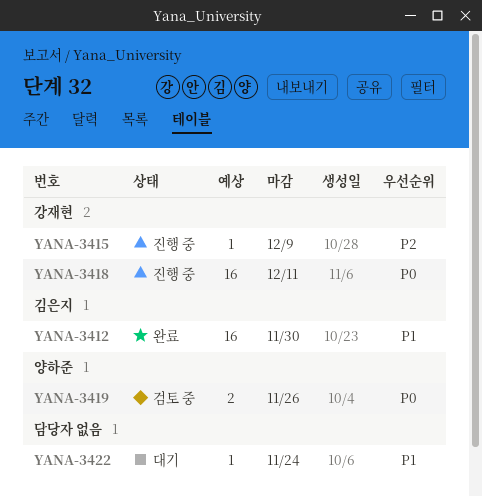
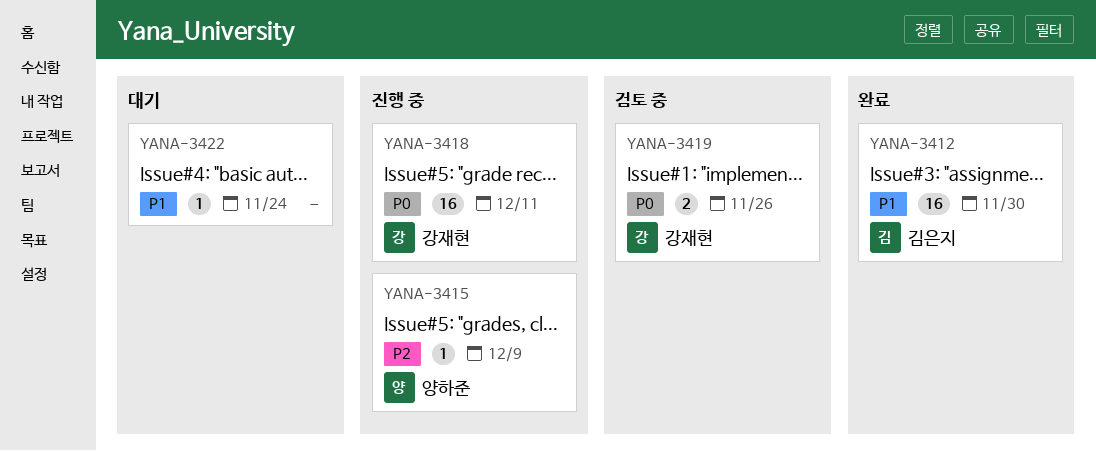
YANA-3415, owner: 강재현 -> 양하준
YANA-3419, owner: 양하준 -> 강재현

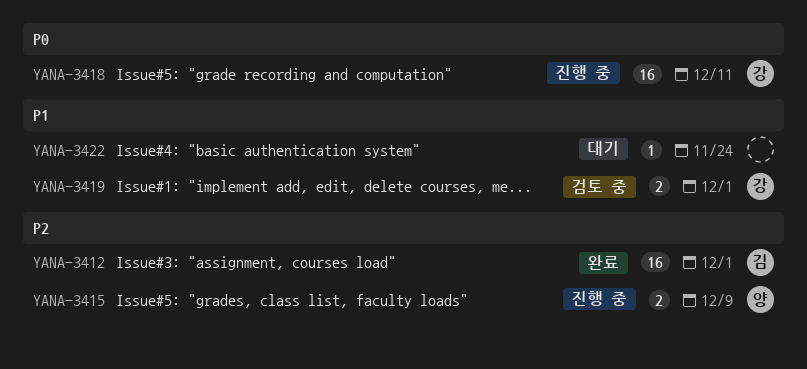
YANA-3412, priority: P1 -> P2
YANA-3412, due: Nov 30 -> Dec 1
YANA-3415, estimate: 1 -> 2
YANA-3419, priority: P0 -> P1
YANA-3419, due: Nov 26 -> Dec 1

